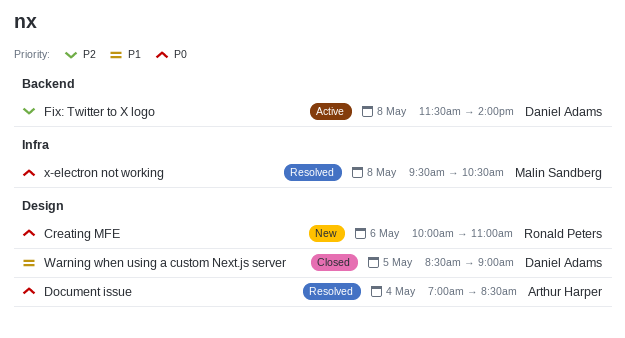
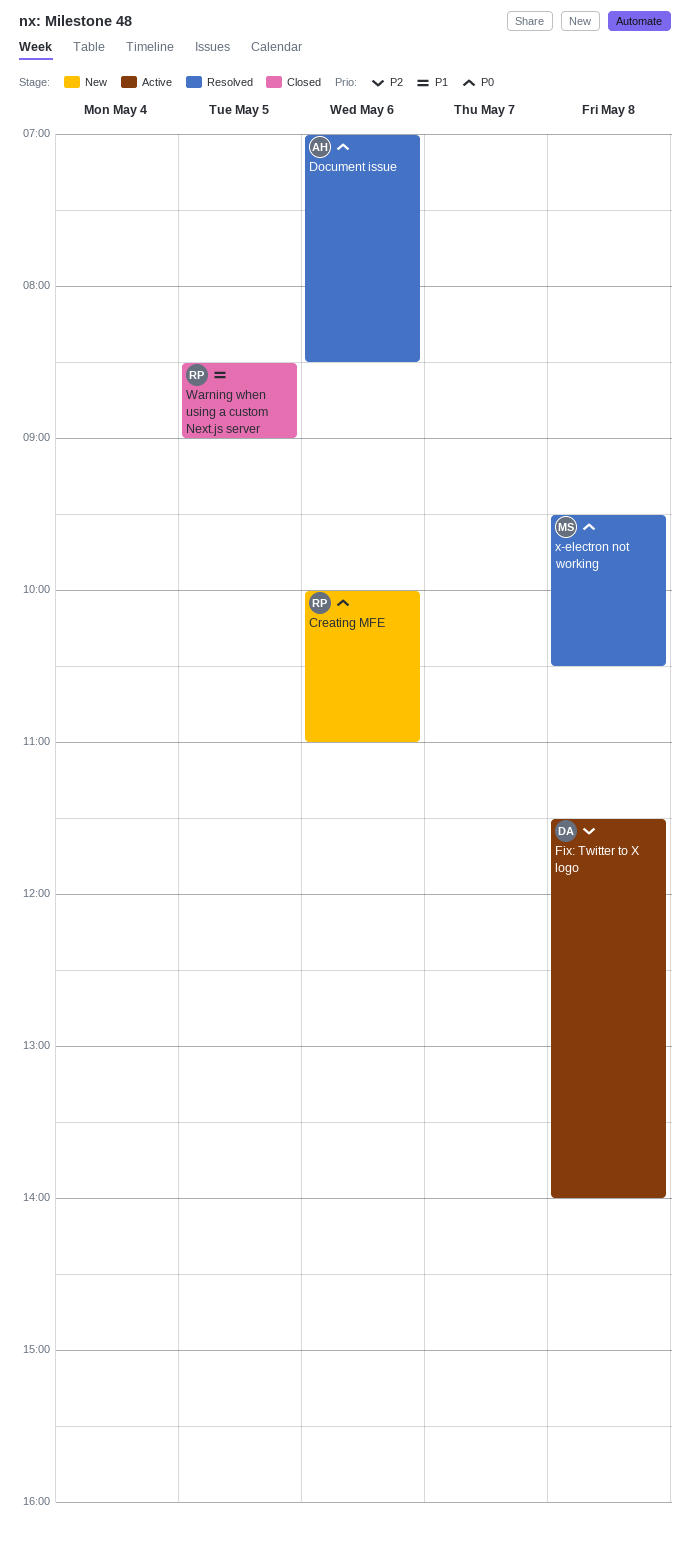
Document issue, day: May 4 -> May 6
Warning when using a custom Next.js server, owner: Daniel Adams -> Ronald Peters

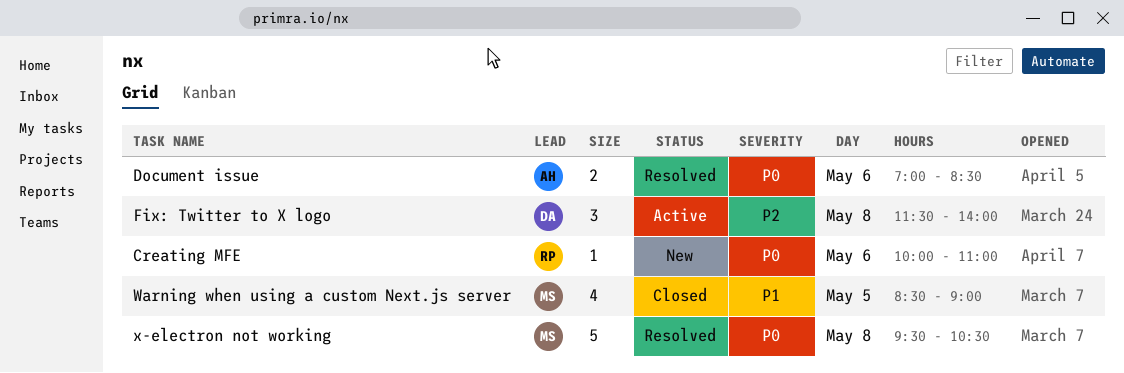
Warning when using a custom Next.js server, owner: RP -> MS

